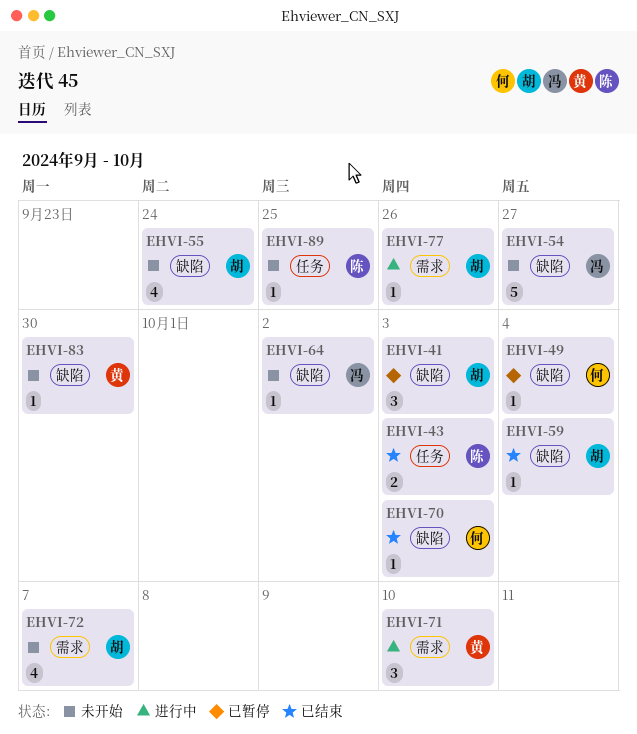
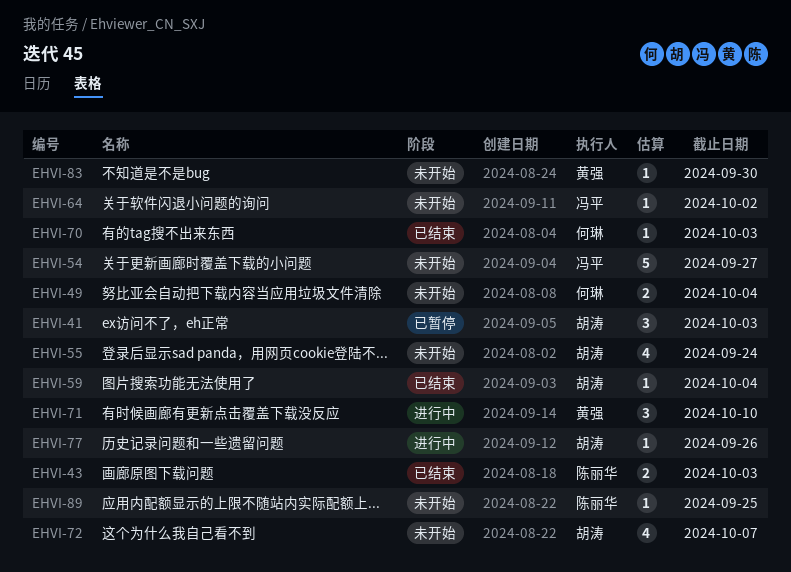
EHVI-49, status: 已暂停 -> 未开始
EHVI-49, estimate: 1 -> 2

